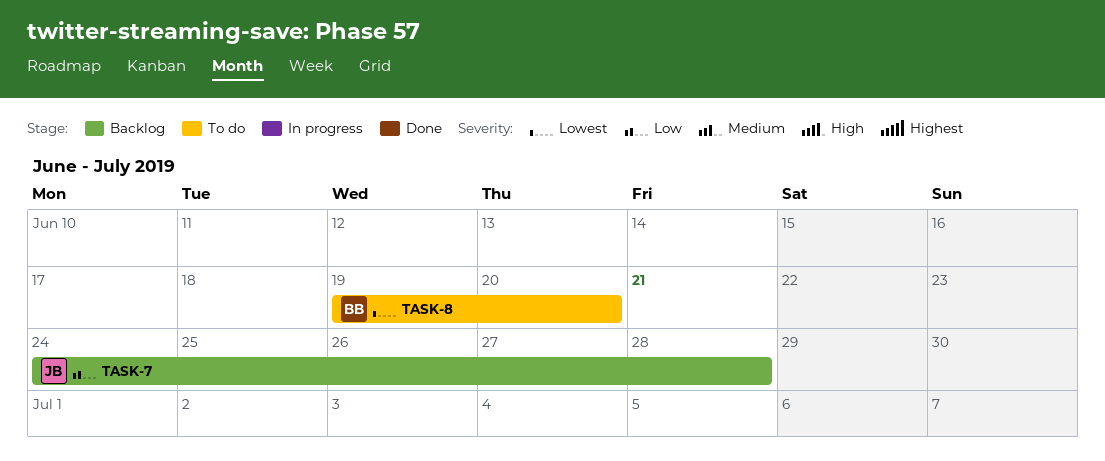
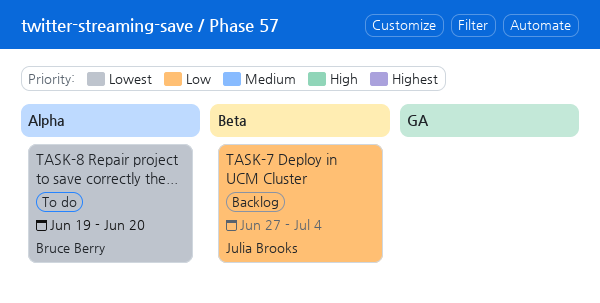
TASK-7, start: Jun 24 -> Jun 27
TASK-7, due: Jun 28 -> Jul 4

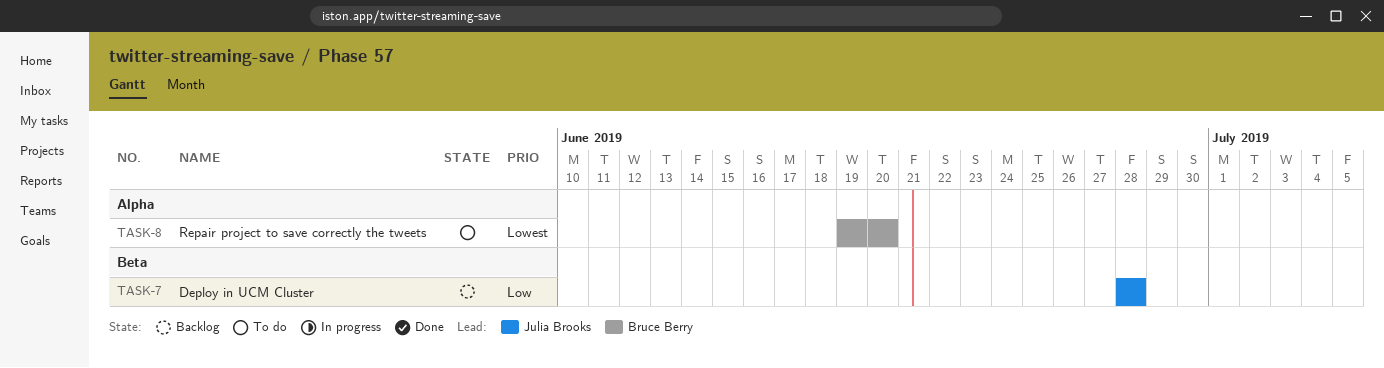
TASK-7, start: Jun 27 -> Jun 28
TASK-7, due: Jul 4 -> Jun 28

